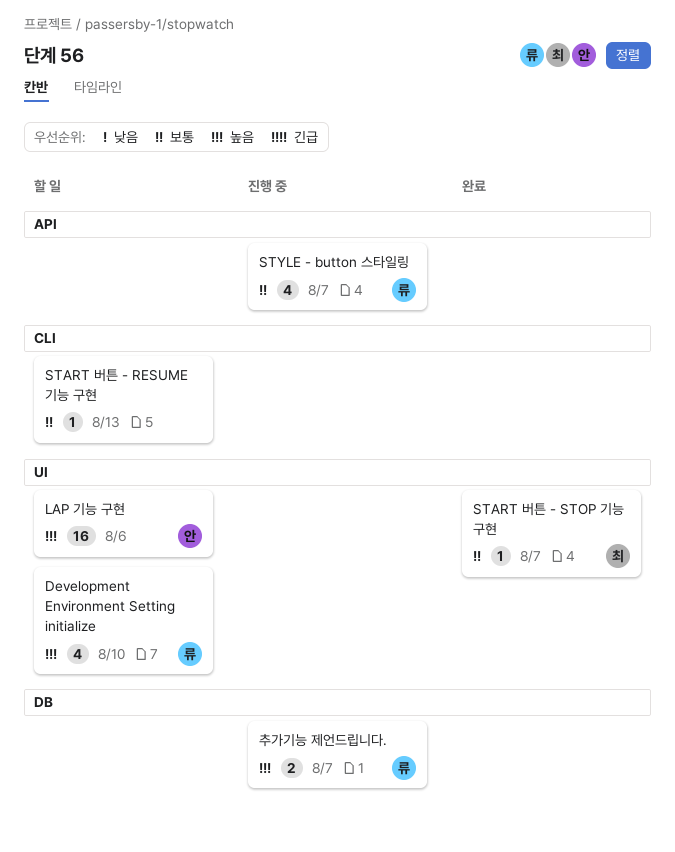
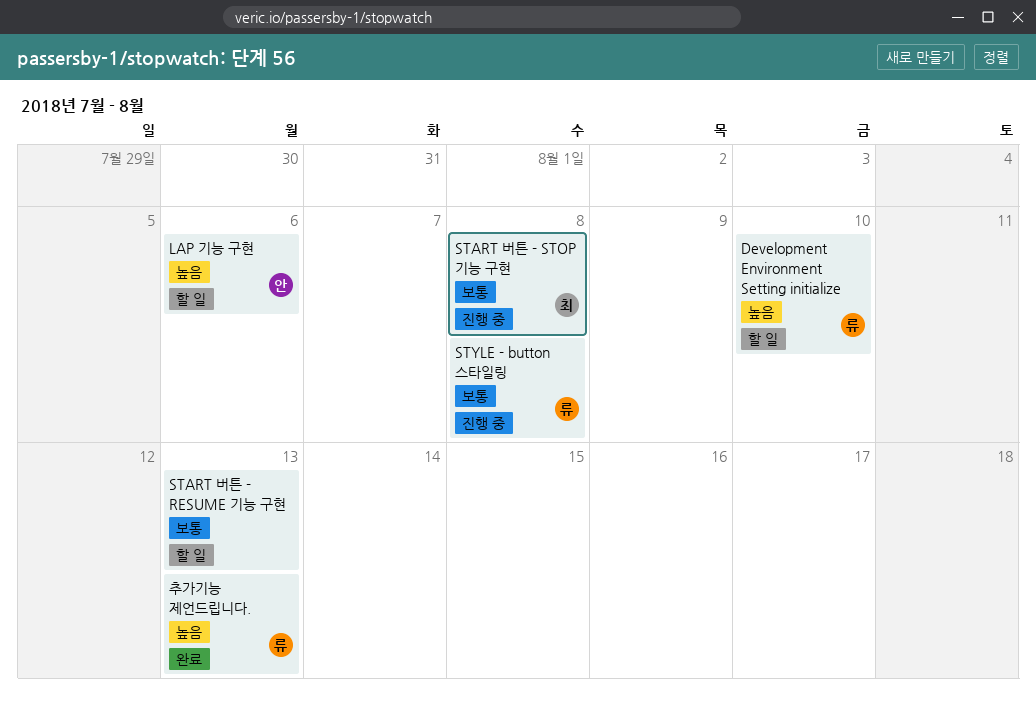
START 버튼 - STOP 기능 구현, status: 완료 -> 진행 중
START 버튼 - STOP 기능 구현, due: Aug 7 -> Aug 8
STYLE - button 스타일링, due: Aug 7 -> Aug 8
추가기능 제언드립니다., status: 진행 중 -> 완료
추가기능 제언드립니다., due: Aug 7 -> Aug 13

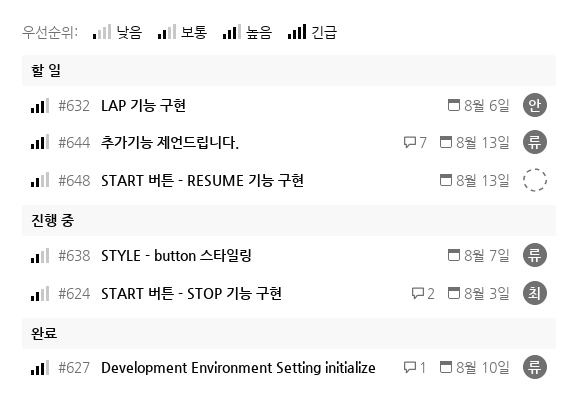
Development Environment Setting initialize, status: 할 일 -> 완료
START 버튼 - STOP 기능 구현, due: Aug 8 -> Aug 3
STYLE - button 스타일링, due: Aug 8 -> Aug 7
추가기능 제언드립니다., status: 완료 -> 할 일

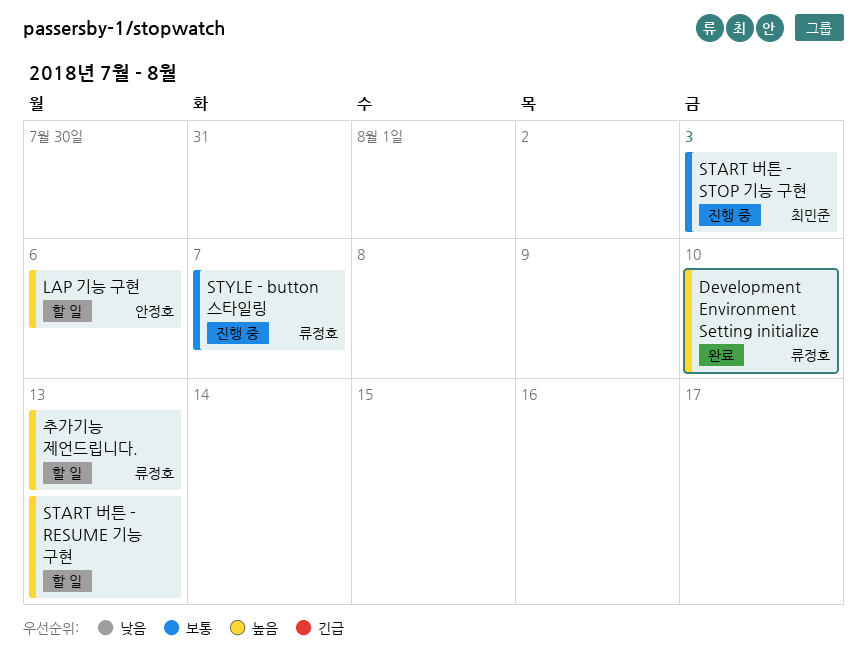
START 버튼 - RESUME 기능 구현, priority: 보통 -> 높음

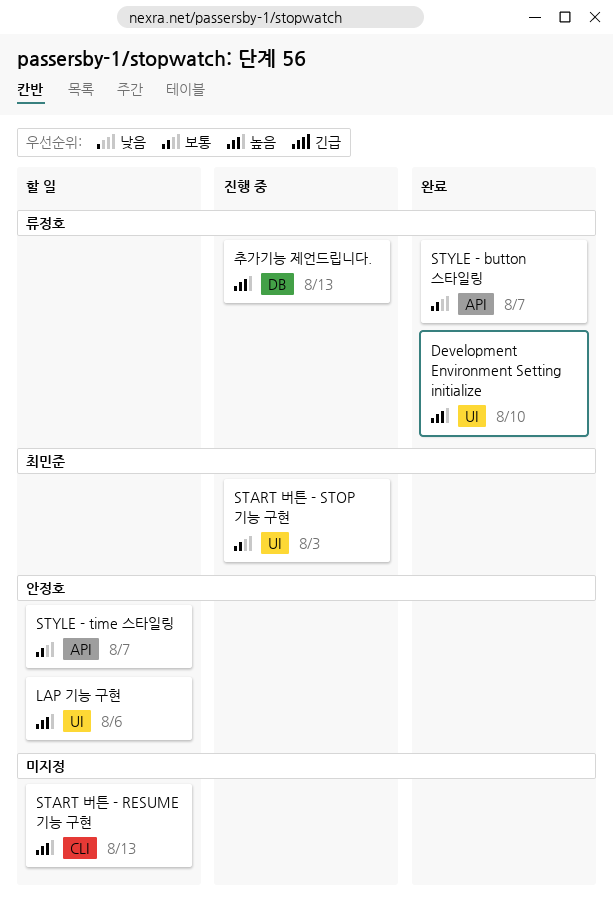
STYLE - button 스타일링, status: 진행 중 -> 완료
STYLE - time 스타일링: none -> present
추가기능 제언드립니다., status: 할 일 -> 진행 중

